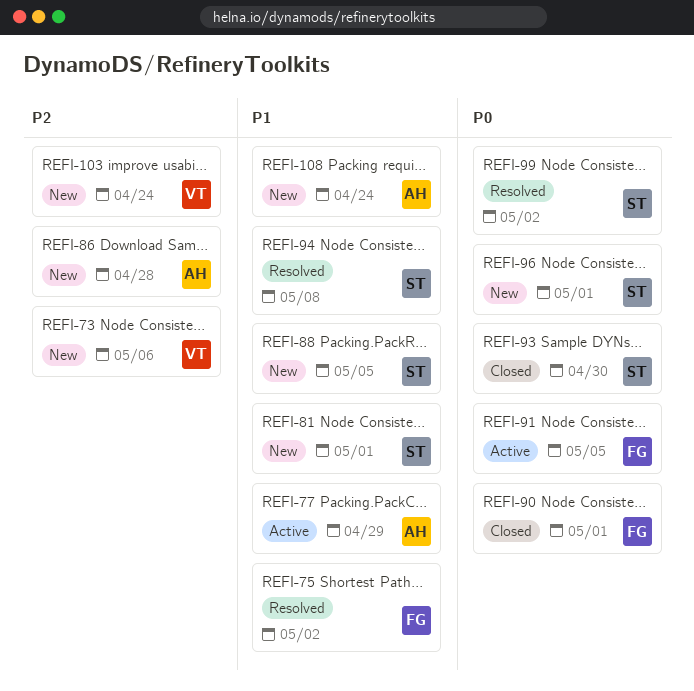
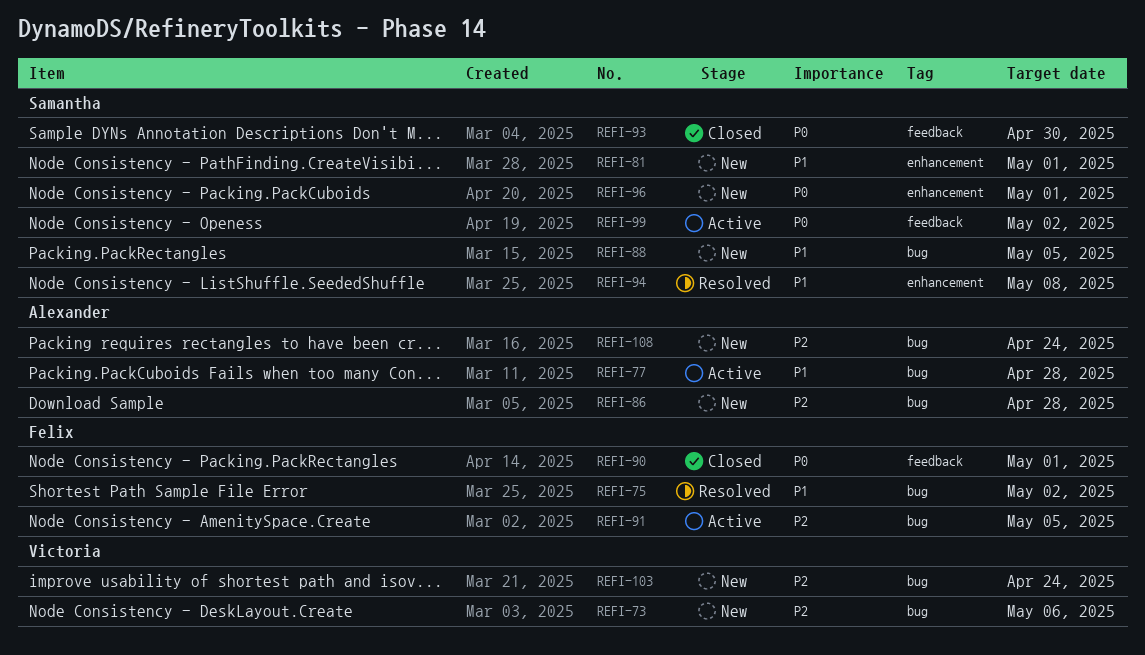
REFI-77, due: Apr 29 -> Apr 28
REFI-91, priority: P0 -> P2
REFI-99, status: Resolved -> Active
REFI-108, priority: P1 -> P2

